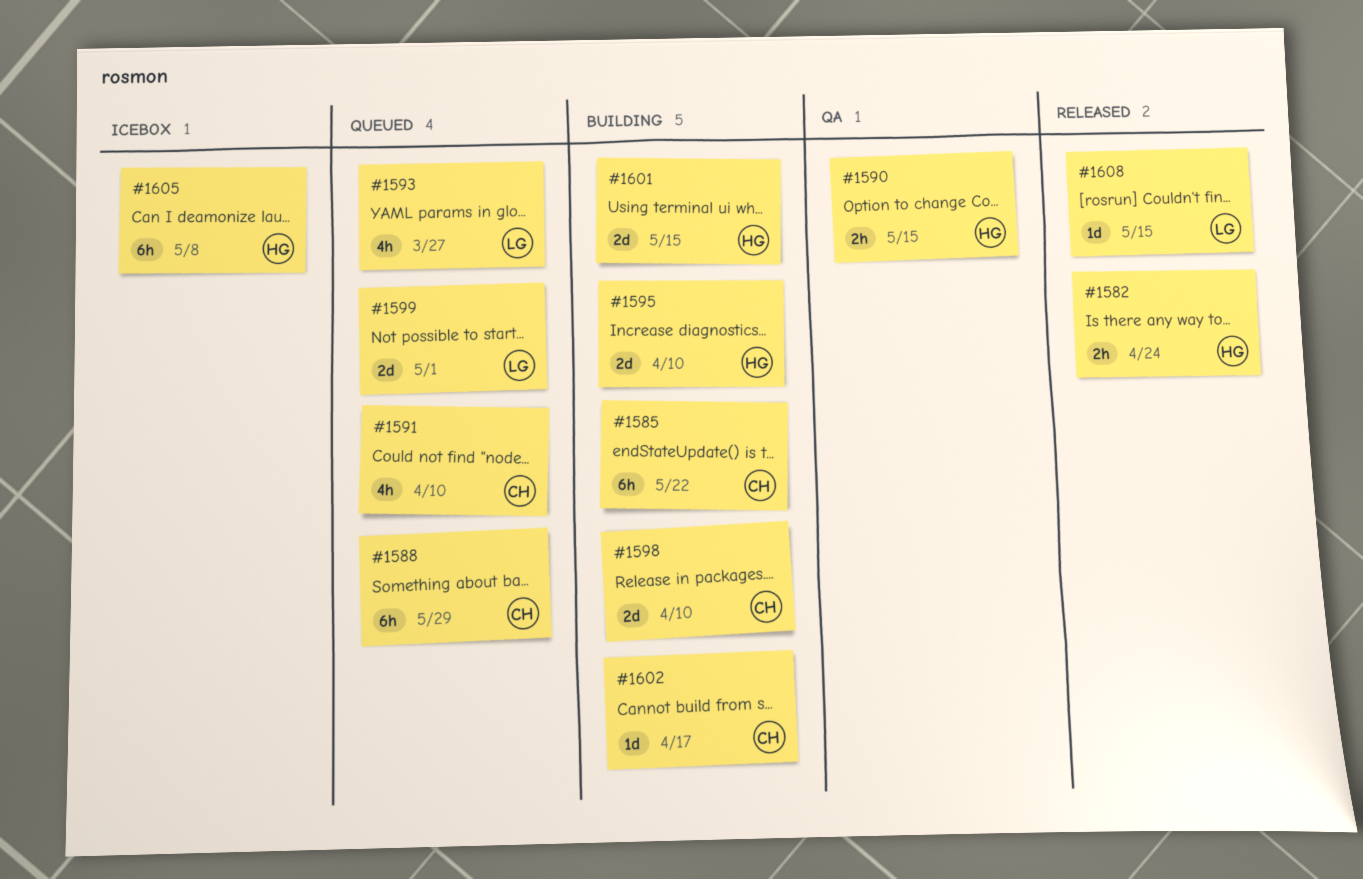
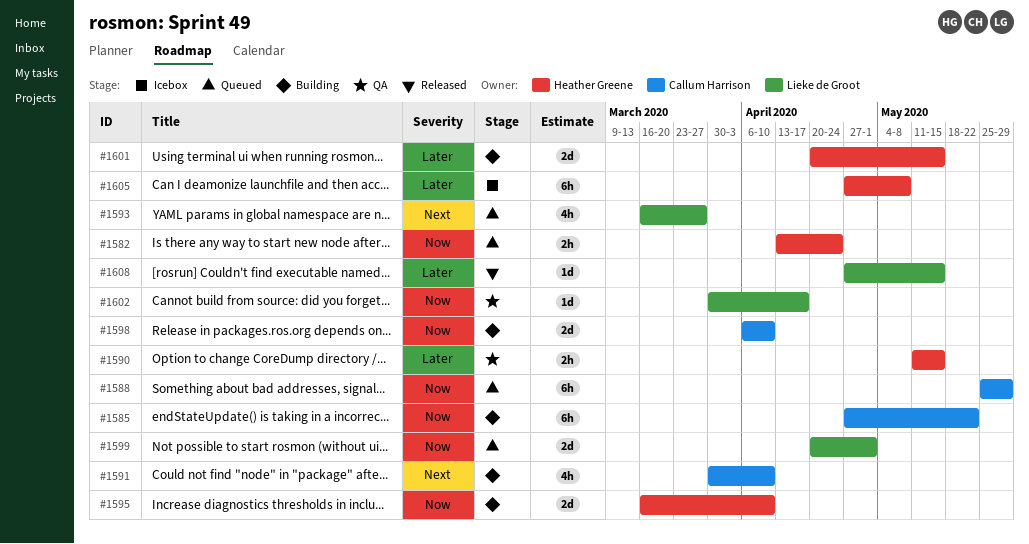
#1582, status: Released -> Queued
#1591, status: Queued -> Building
#1602, status: Building -> QA
#1602, owner: Callum Harrison -> Lieke de Groot

